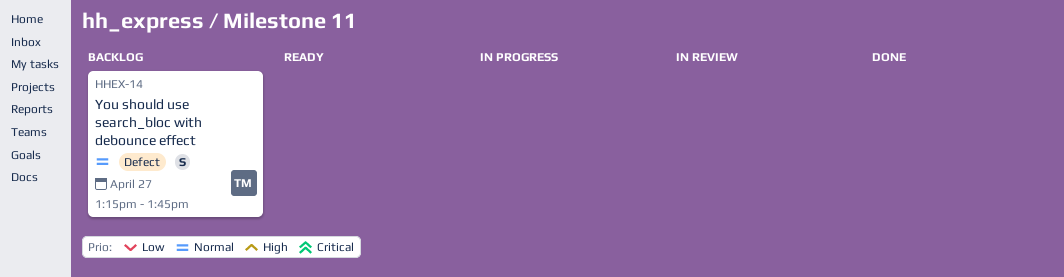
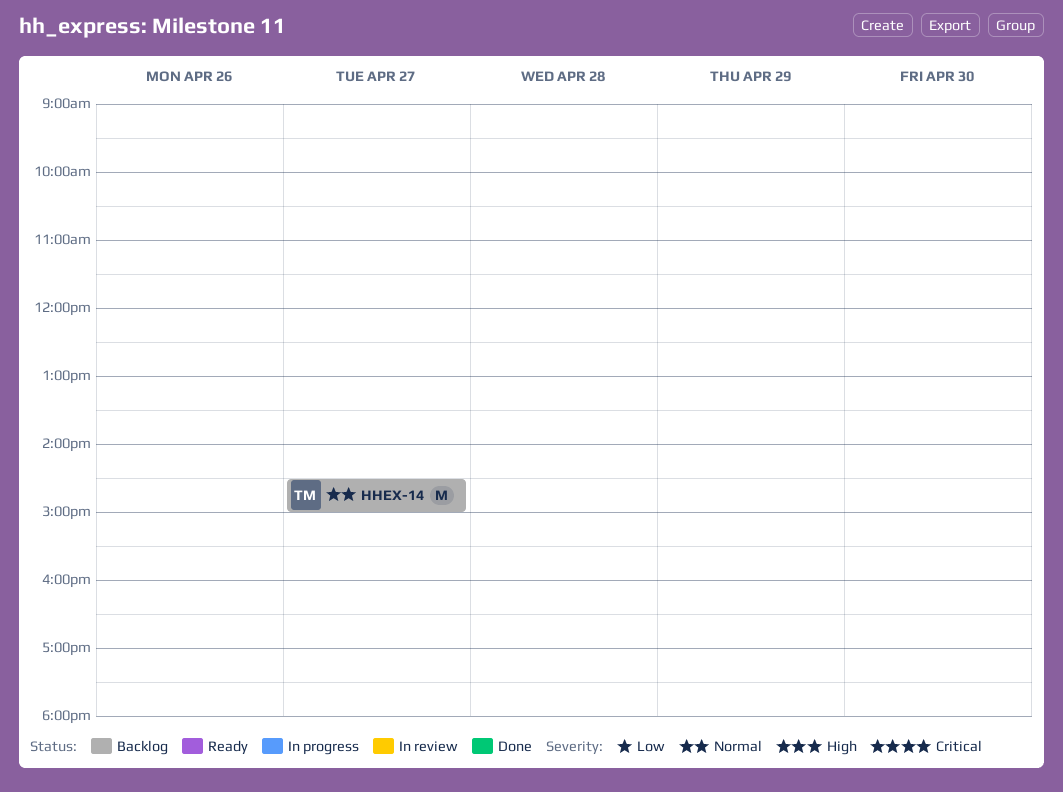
HHEX-14, estimate: S -> M
HHEX-14, begins: 13:15 -> 14:30
HHEX-14, ends: 13:45 -> 15:00

